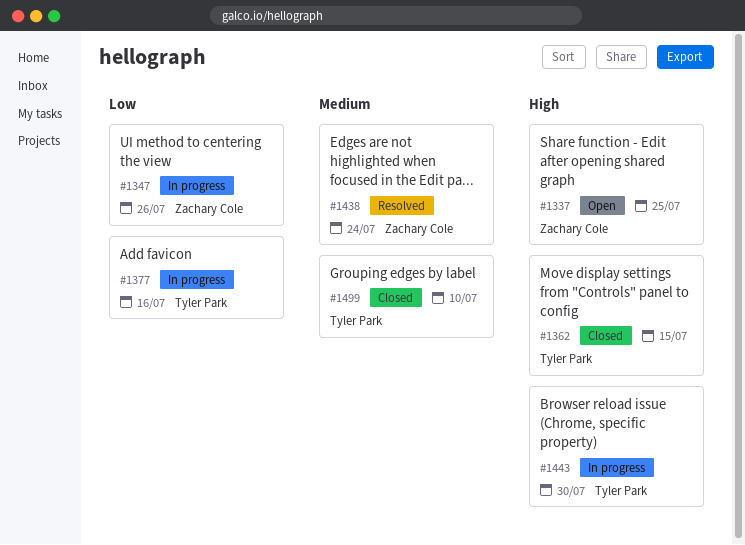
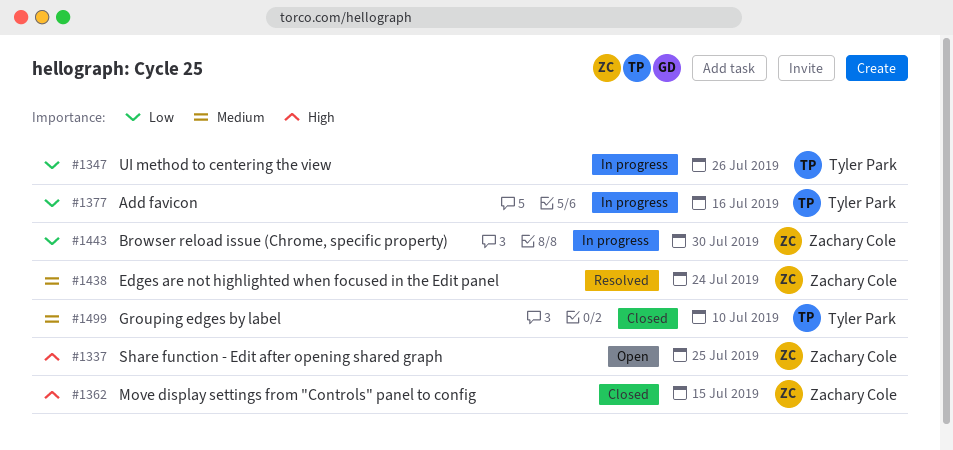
#1347, owner: Zachary Cole -> Tyler Park
#1362, owner: Tyler Park -> Zachary Cole
#1443, owner: Tyler Park -> Zachary Cole
#1443, priority: High -> Low

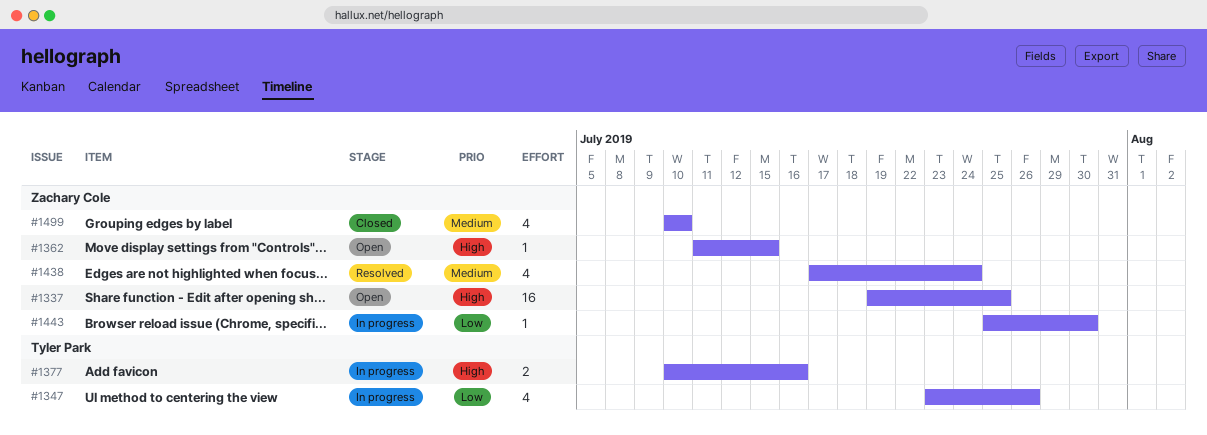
#1362, status: Closed -> Open
#1377, priority: Low -> High
#1499, owner: Tyler Park -> Zachary Cole

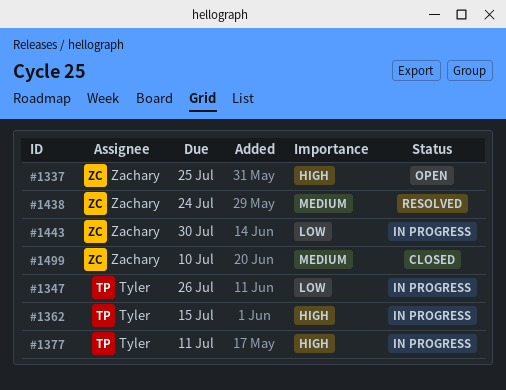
#1362, status: Open -> In progress
#1362, owner: Zachary Cole -> Tyler Park
#1377, due: Jul 16 -> Jul 11

